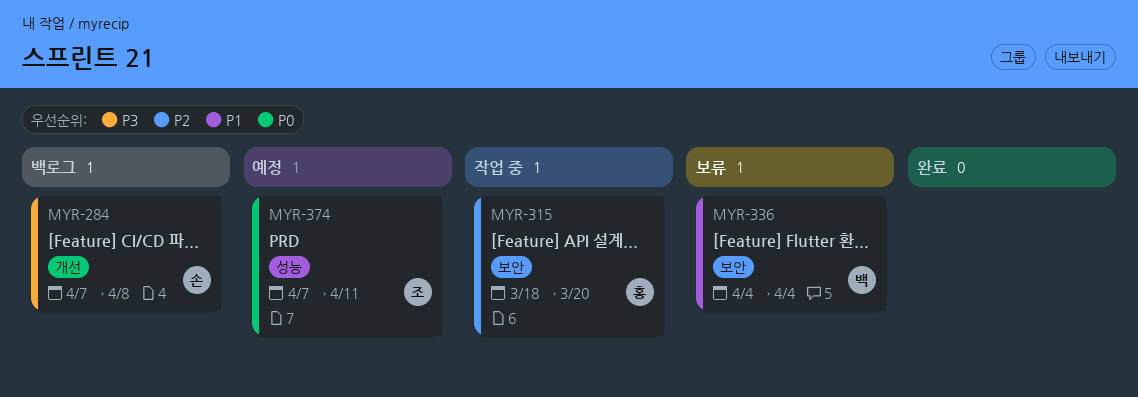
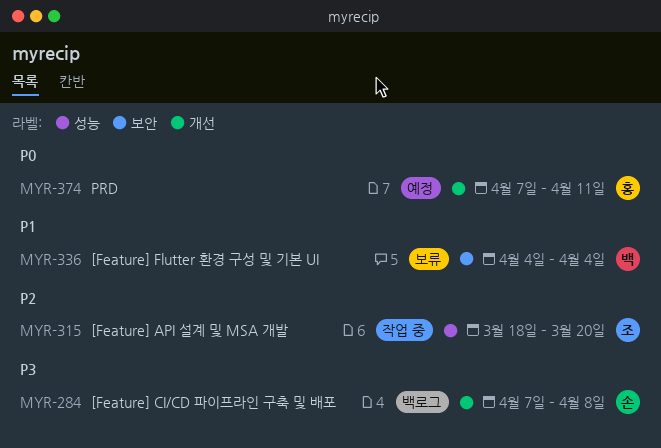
MYR-315, owner: 홍 -> 조
MYR-315, label: 보안 -> 성능
MYR-374, owner: 조 -> 홍
MYR-374, label: 성능 -> 개선

